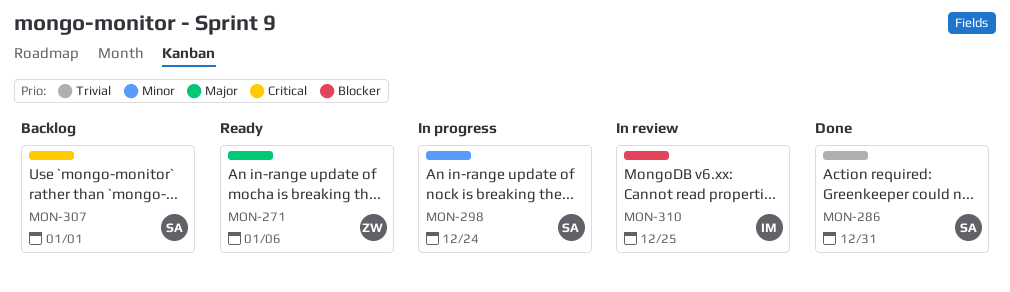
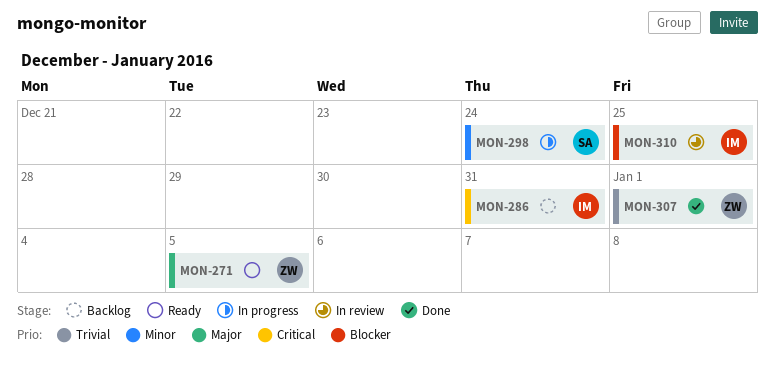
MON-271, due: Jan 6 -> Jan 5
MON-286, status: Done -> Backlog
MON-286, owner: SA -> IM
MON-286, priority: Trivial -> Critical
MON-307, status: Backlog -> Done
MON-307, owner: SA -> ZW
MON-307, priority: Critical -> Trivial

